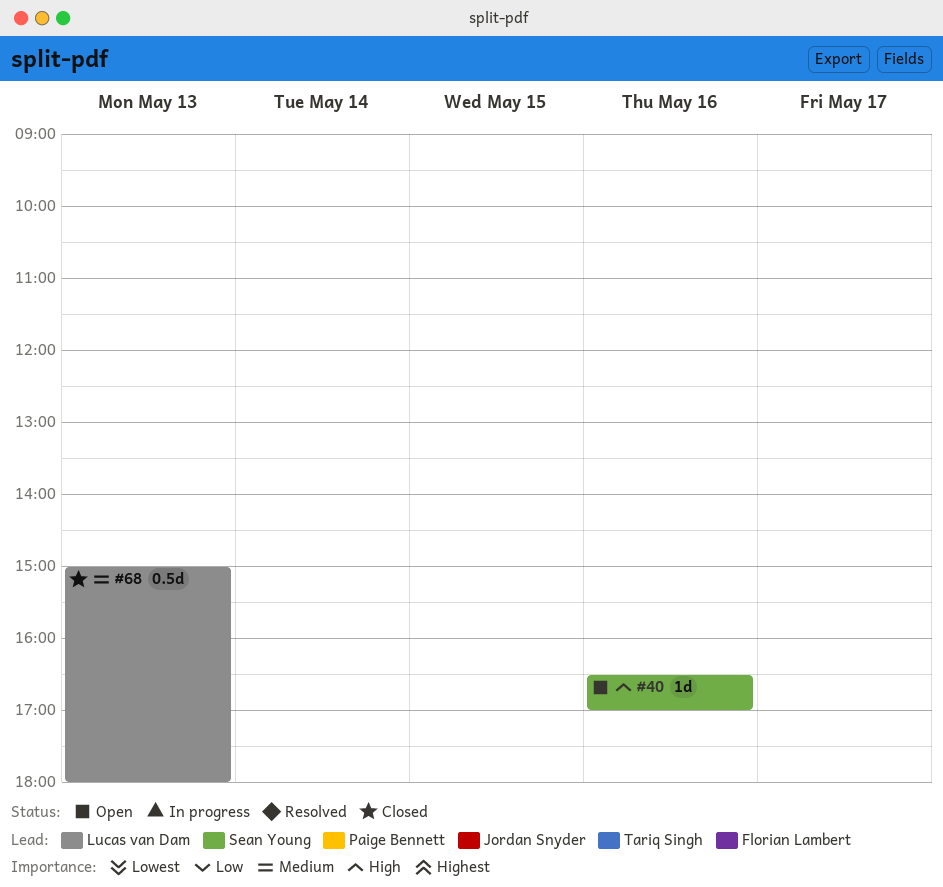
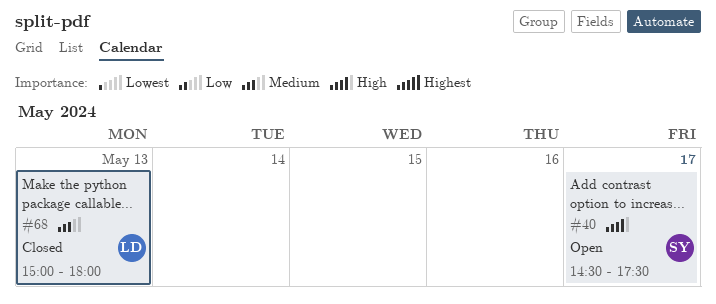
#40, day: May 16 -> May 17
#40, begins: 16:30 -> 14:30
#40, ends: 17:00 -> 17:30

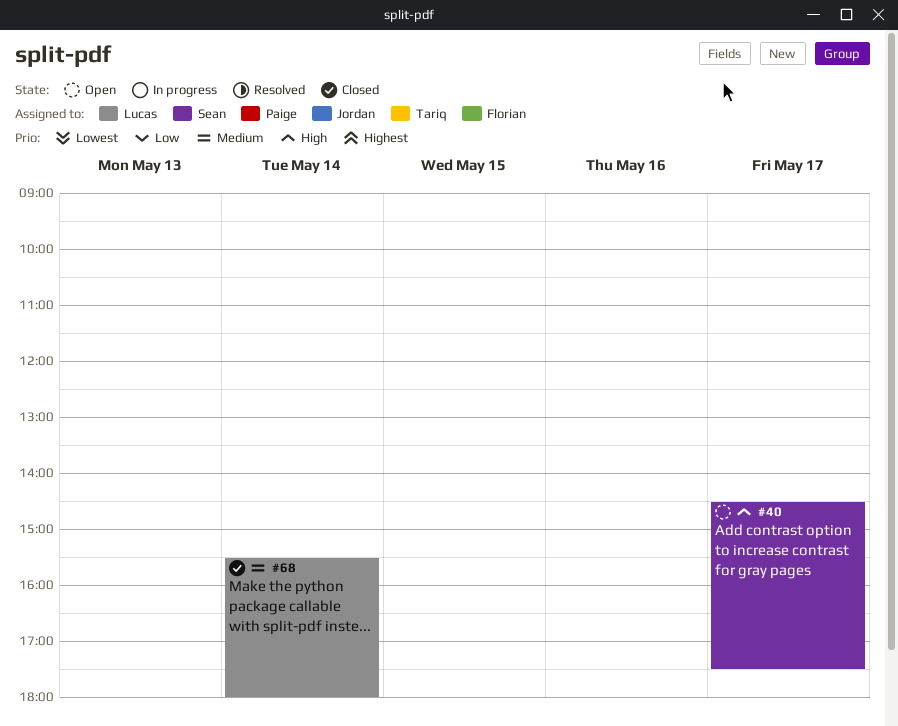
#68, day: May 13 -> May 14
#68, begins: 15:00 -> 15:30

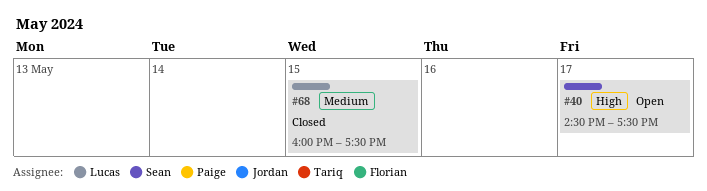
#68, day: May 14 -> May 15
#68, begins: 15:30 -> 16:00
#68, ends: 18:00 -> 17:30

